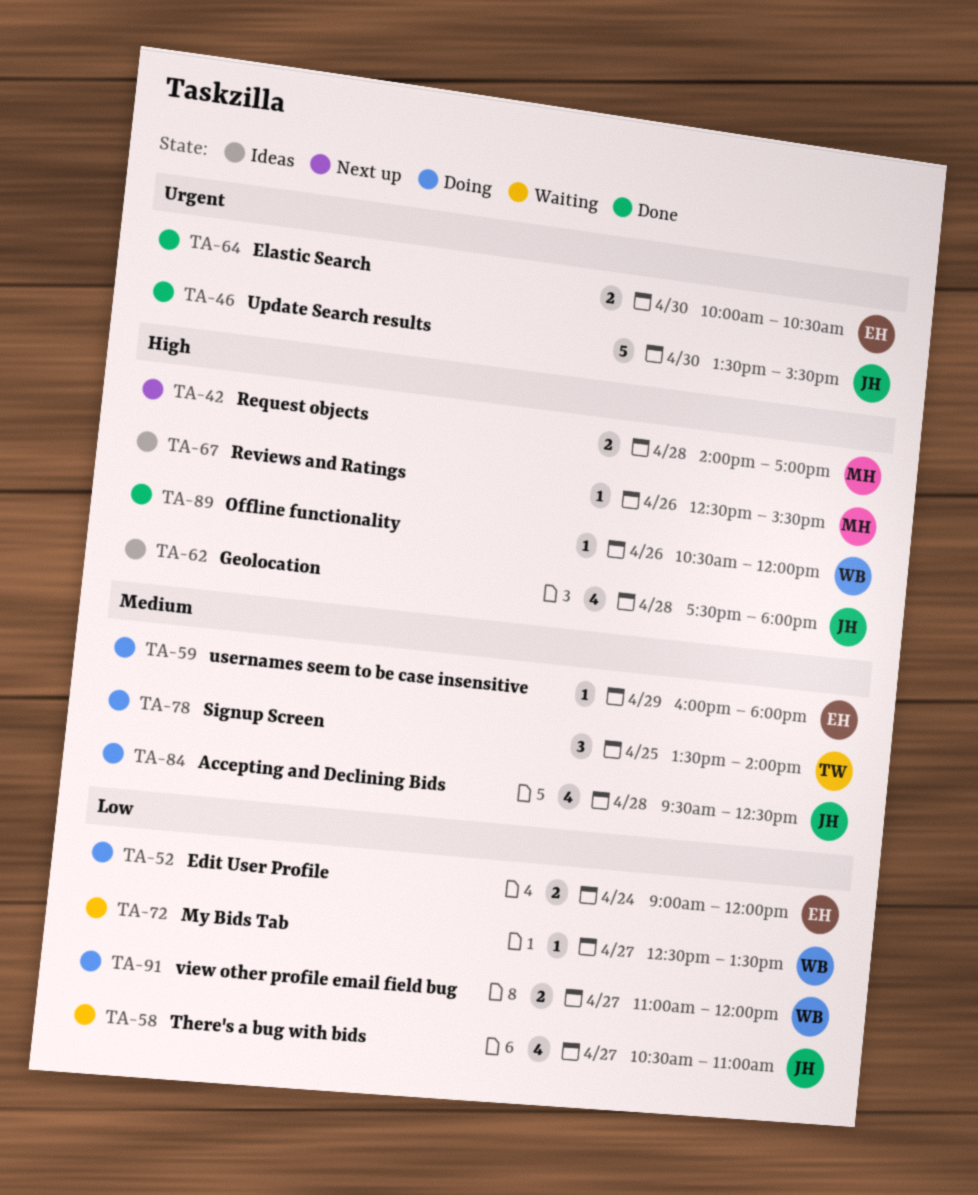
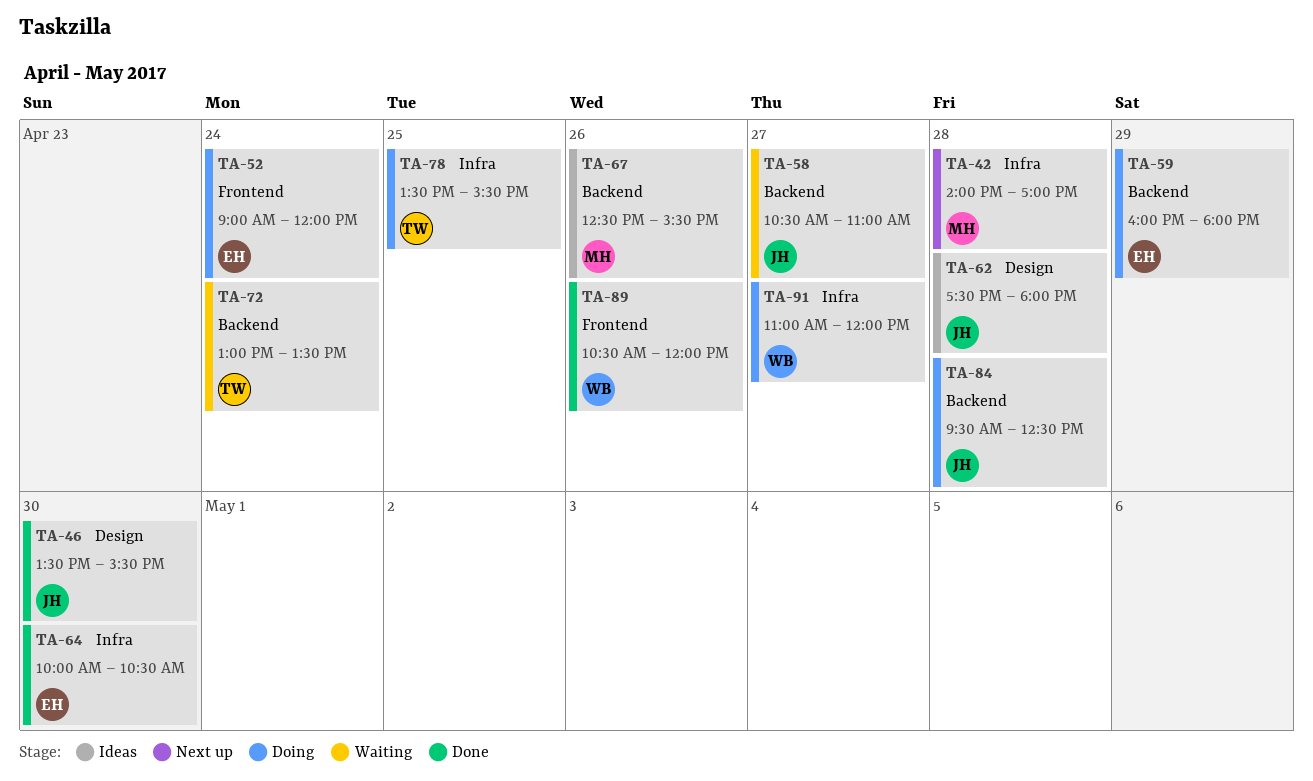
TA-72, owner: WB -> TW
TA-72, day: Apr 27 -> Apr 24
TA-72, begins: 12:30 -> 13:00
TA-78, ends: 14:00 -> 15:30

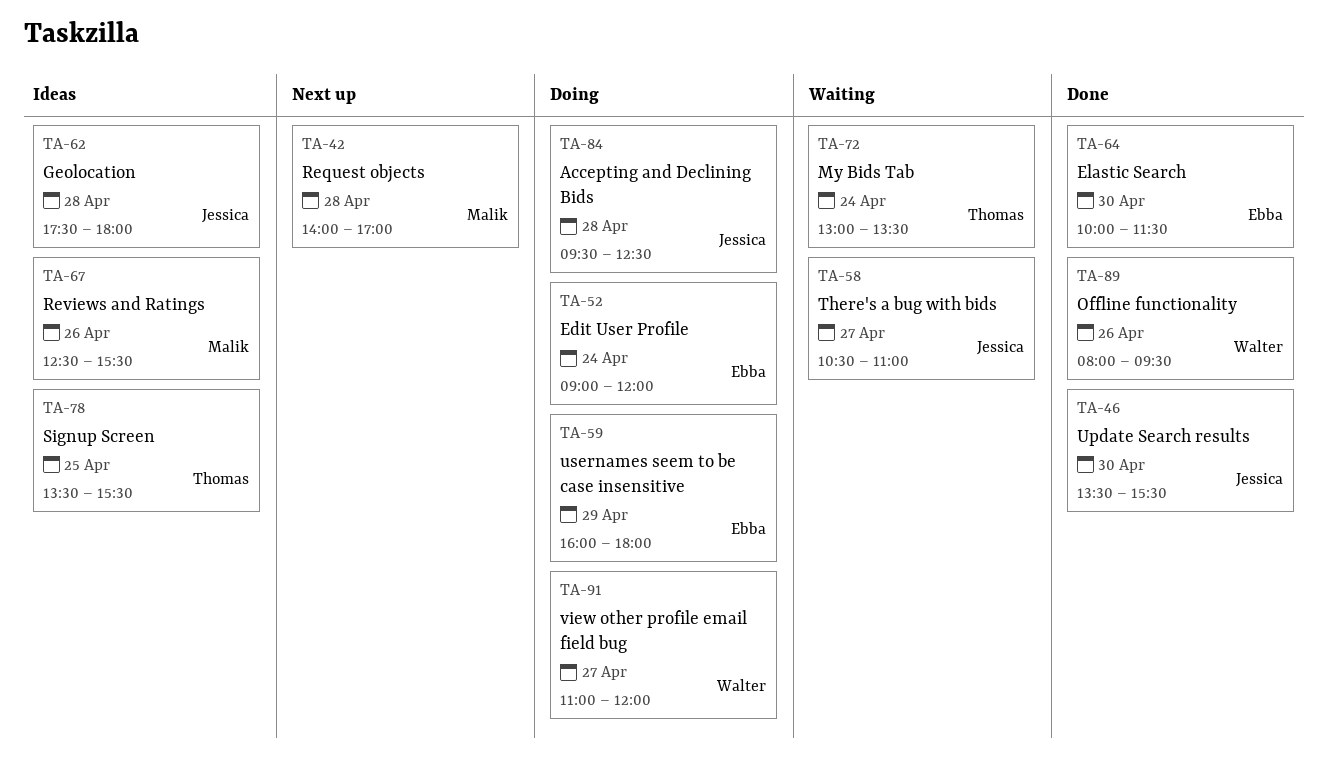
TA-64, ends: 10:30 -> 11:30
TA-78, status: Doing -> Ideas
TA-89, begins: 10:30 -> 08:00
TA-89, ends: 12:00 -> 09:30

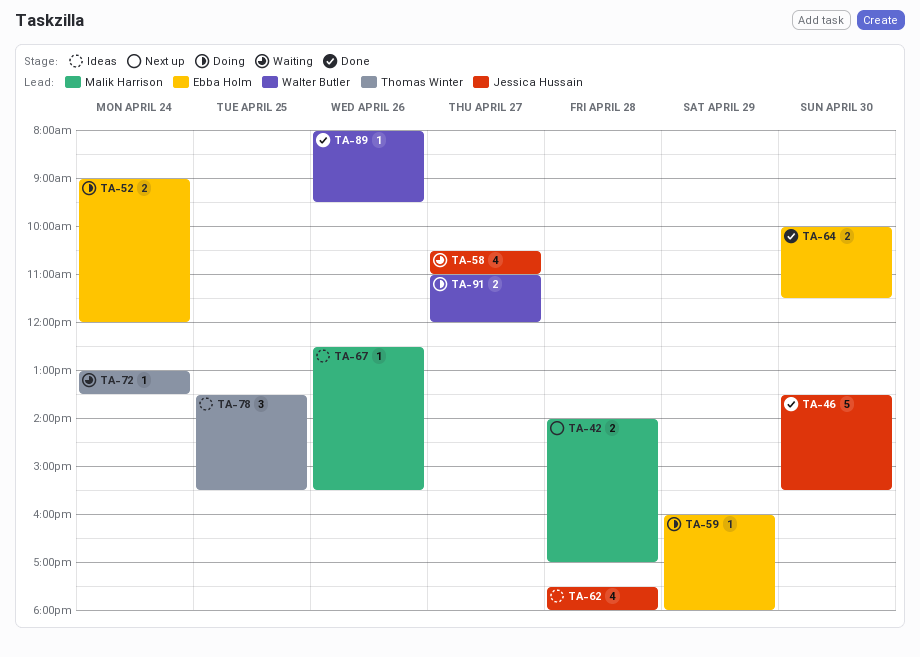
TA-84: present -> none

